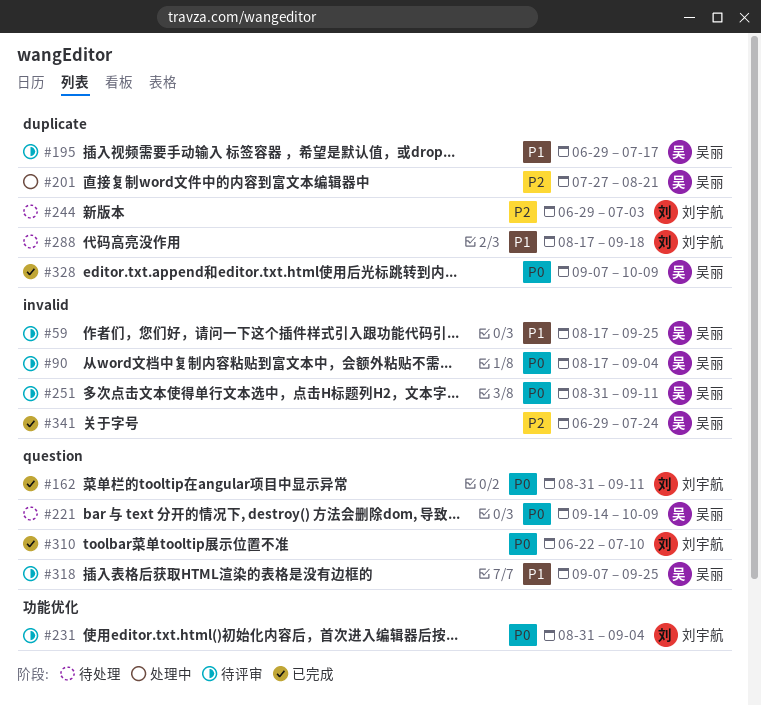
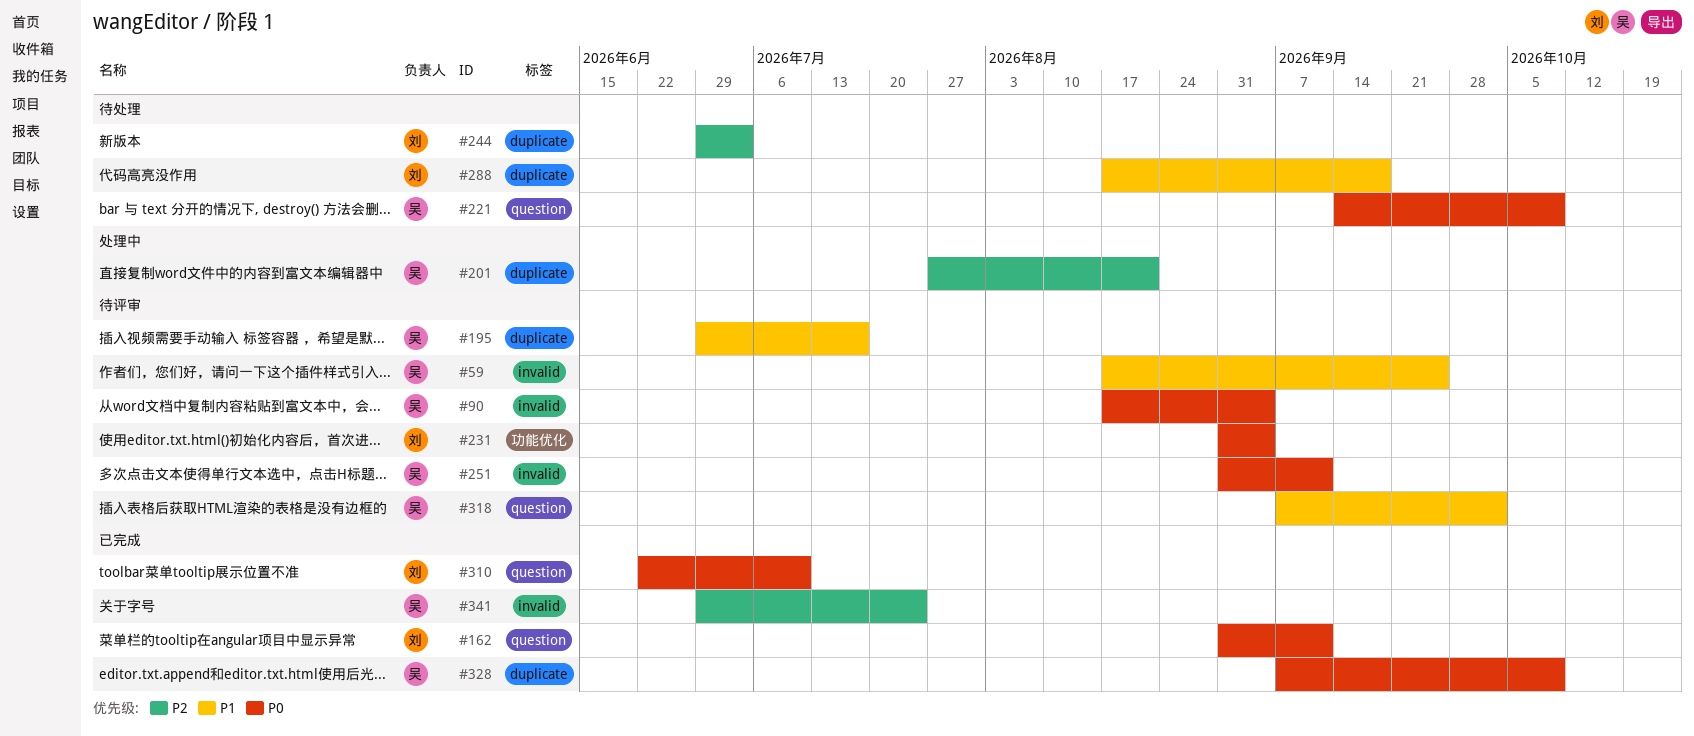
#318, due: Sep 25 -> Oct 2

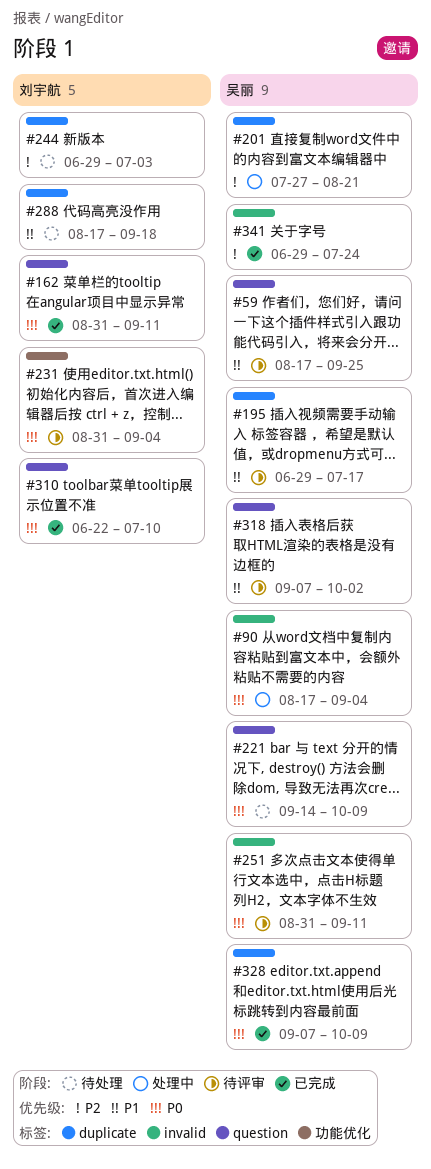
#59, label: invalid -> question
#90, status: 待评审 -> 处理中

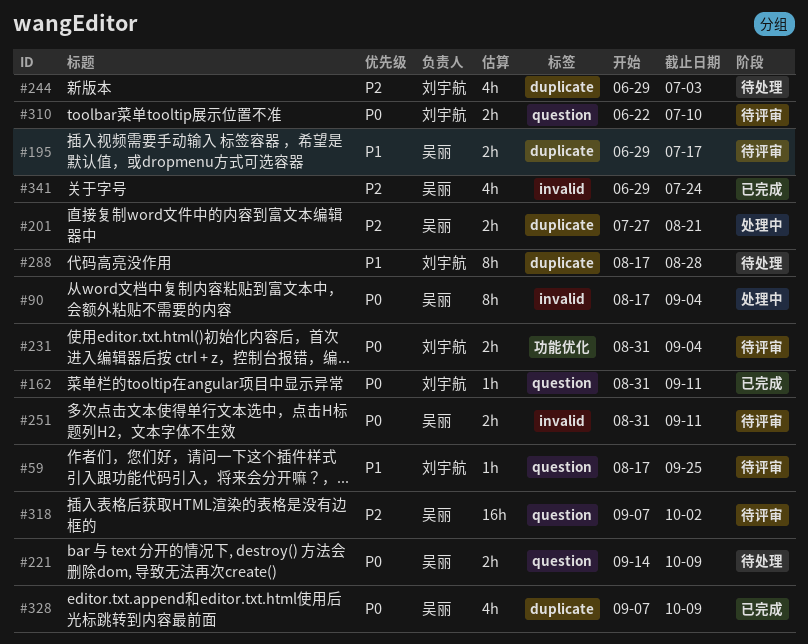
#59, owner: 吴丽 -> 刘宇航
#288, due: Sep 18 -> Aug 28
#310, status: 已完成 -> 待评审
#318, priority: P1 -> P2

